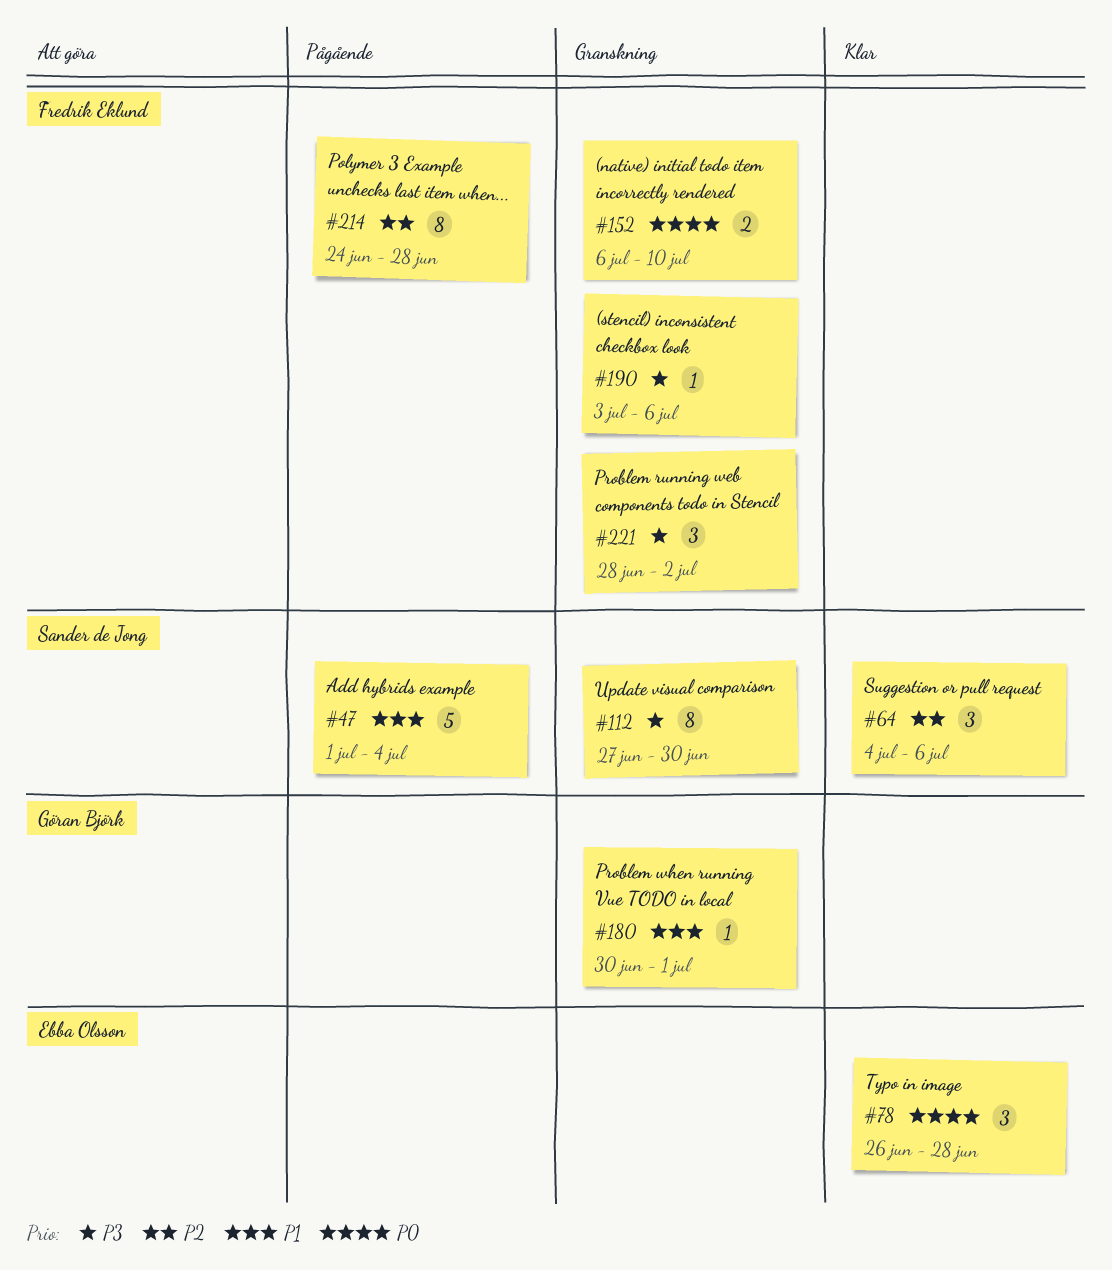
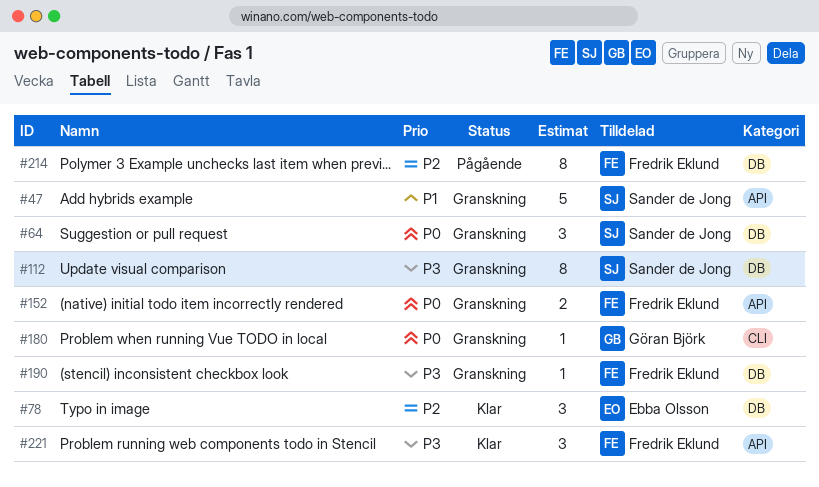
#47, status: Pågående -> Granskning
#64, status: Klar -> Granskning
#64, priority: P2 -> P0
#78, priority: P0 -> P2
#180, priority: P1 -> P0
#221, status: Granskning -> Klar

